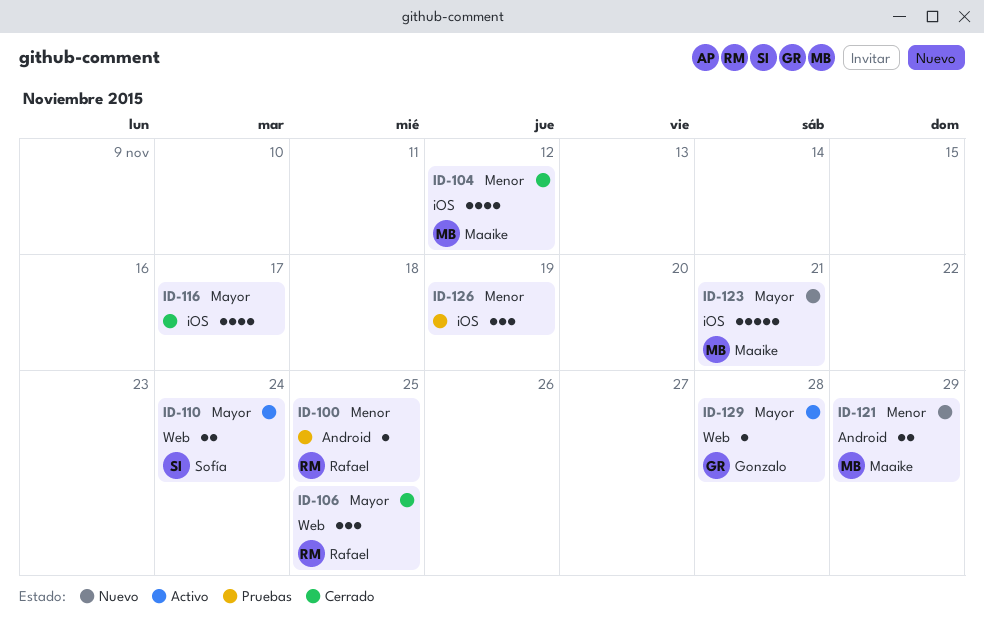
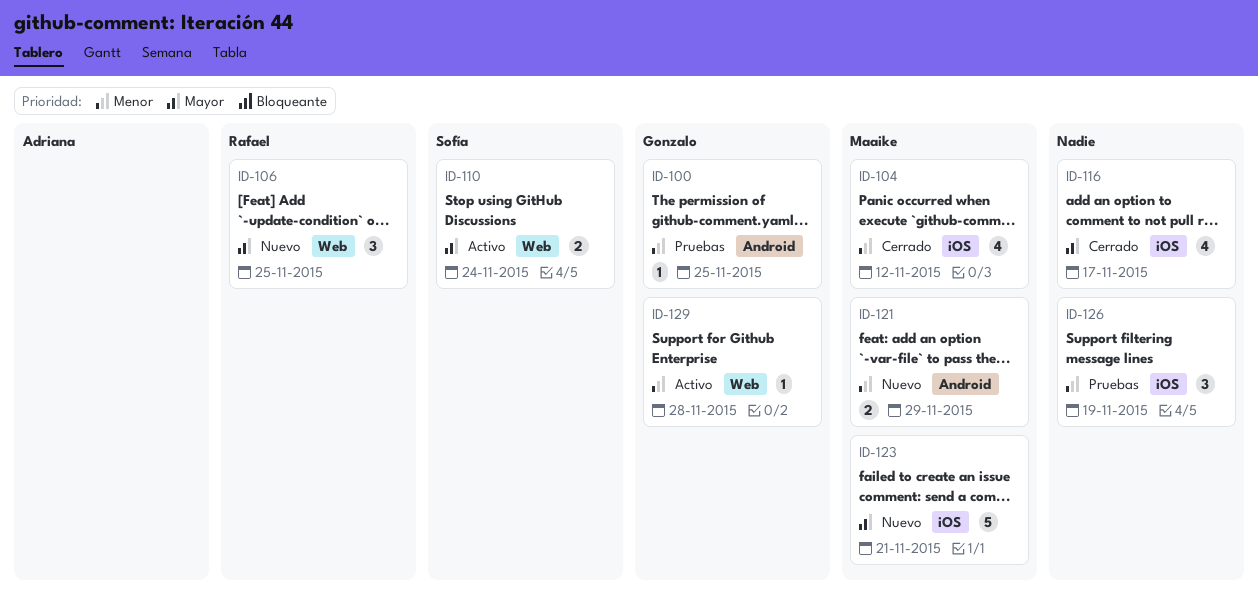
ID-100, owner: Rafael -> Gonzalo
ID-106, status: Cerrado -> Nuevo
ID-129, priority: Mayor -> Menor

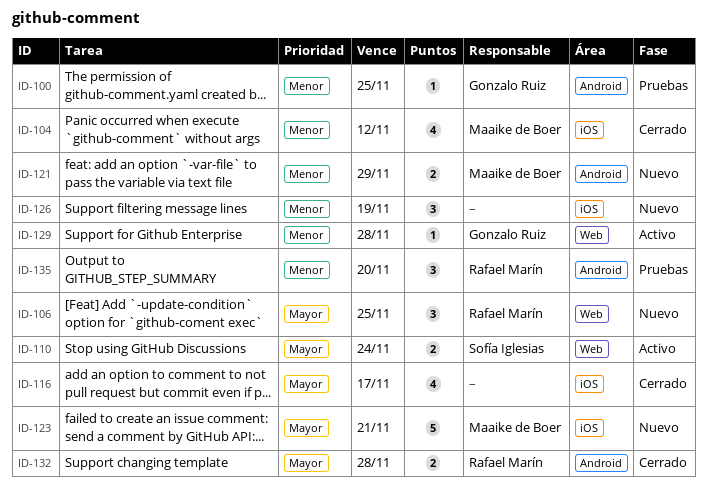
ID-126, status: Pruebas -> Nuevo
ID-132: none -> present
ID-135: none -> present

